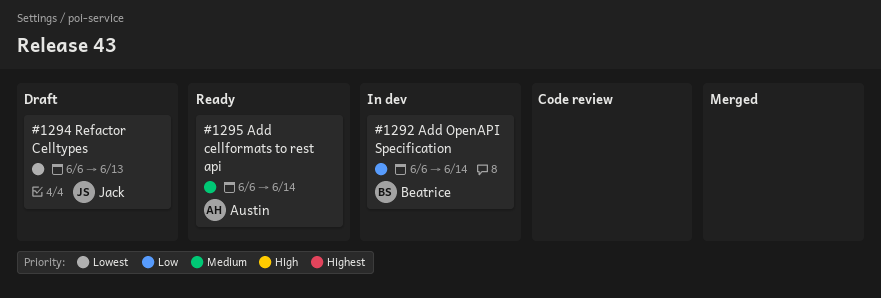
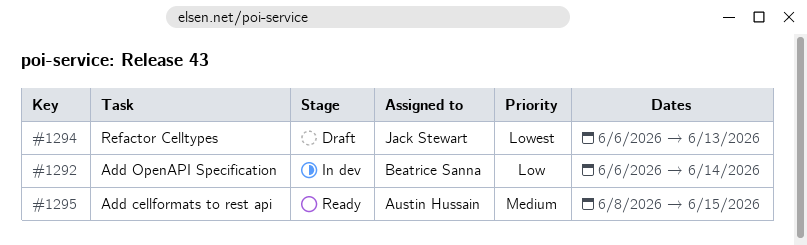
#1295, start: Jun 6 -> Jun 8
#1295, due: Jun 14 -> Jun 15

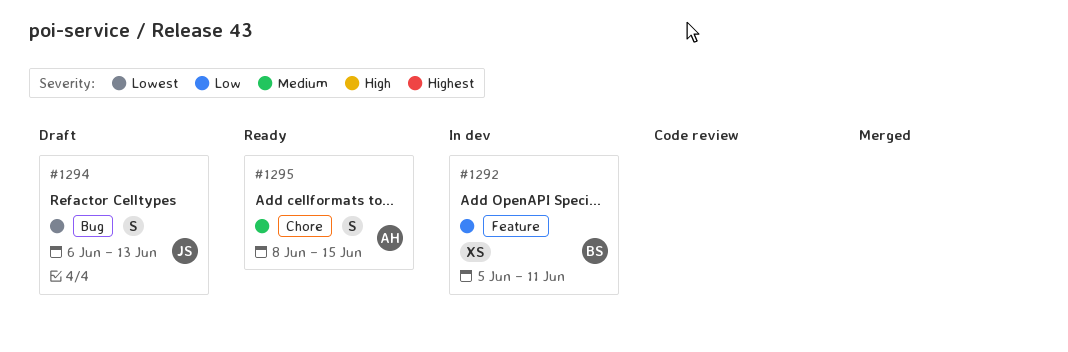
#1292, start: Jun 6 -> Jun 5
#1292, due: Jun 14 -> Jun 11

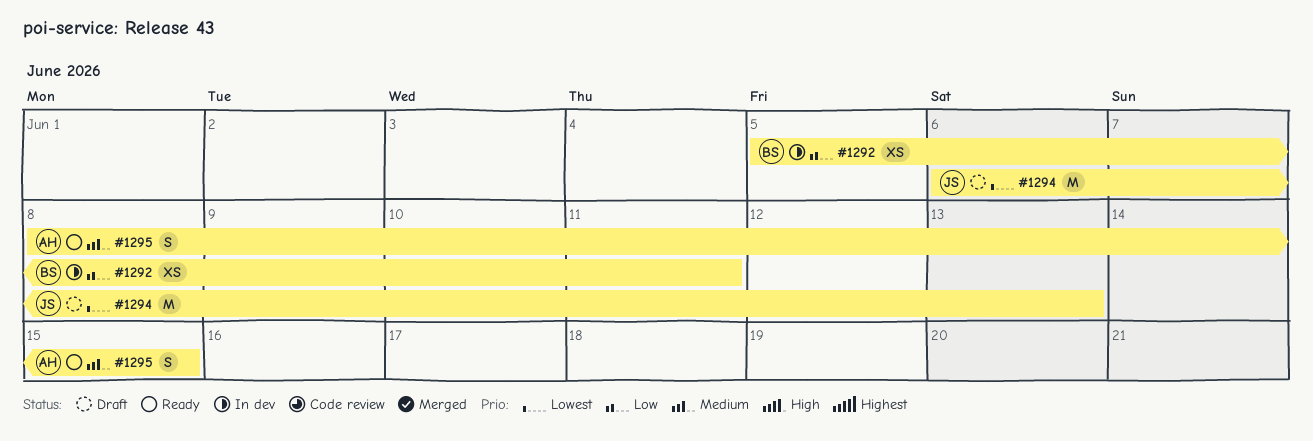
#1294, estimate: S -> M

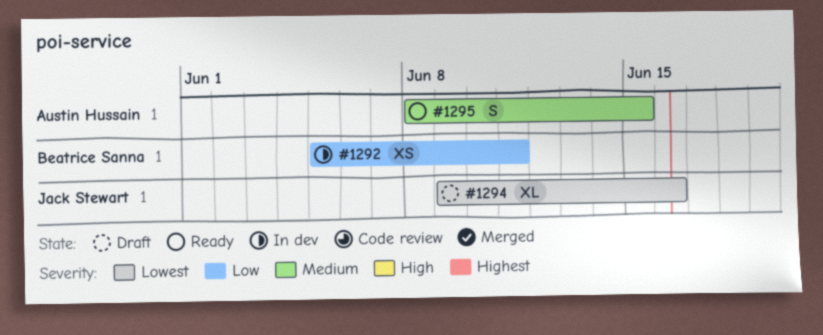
#1294, estimate: M -> XL
#1294, start: Jun 6 -> Jun 9
#1294, due: Jun 13 -> Jun 16

